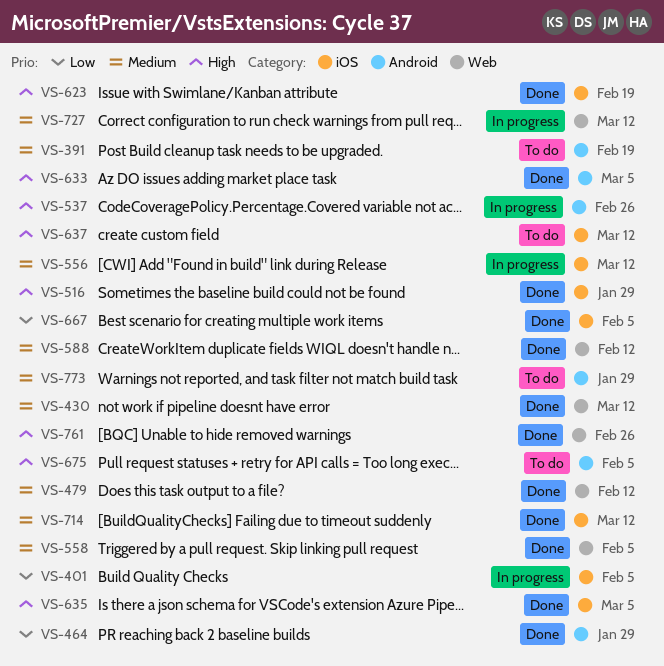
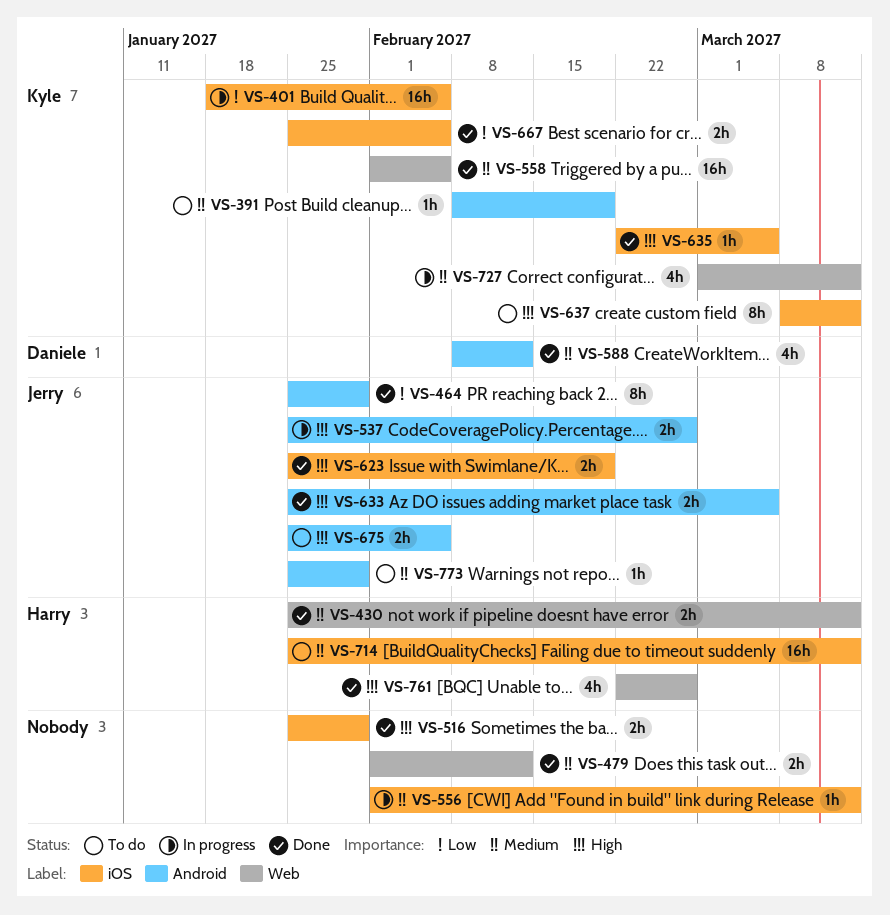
VS-588, label: Web -> Android
VS-714, status: Done -> To do

